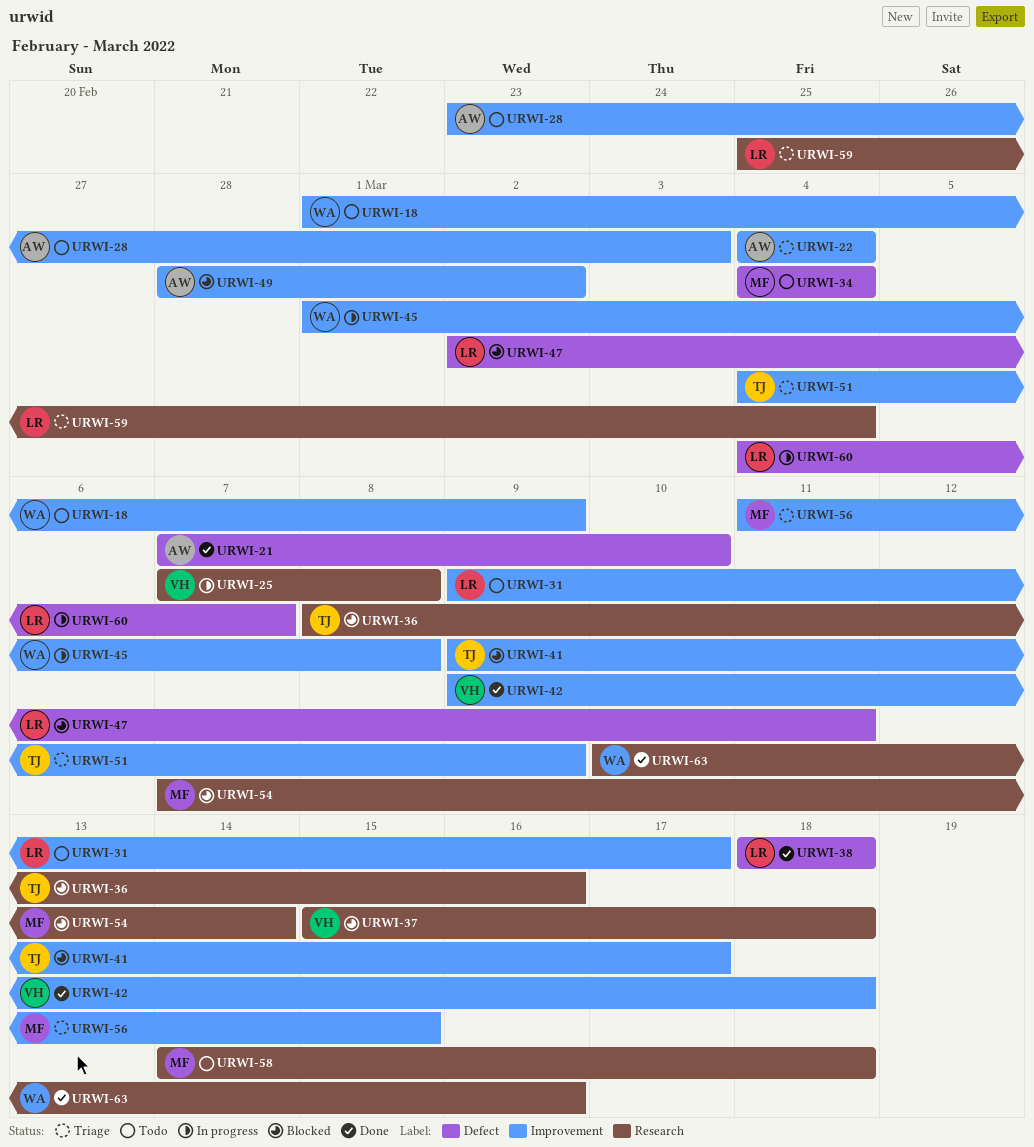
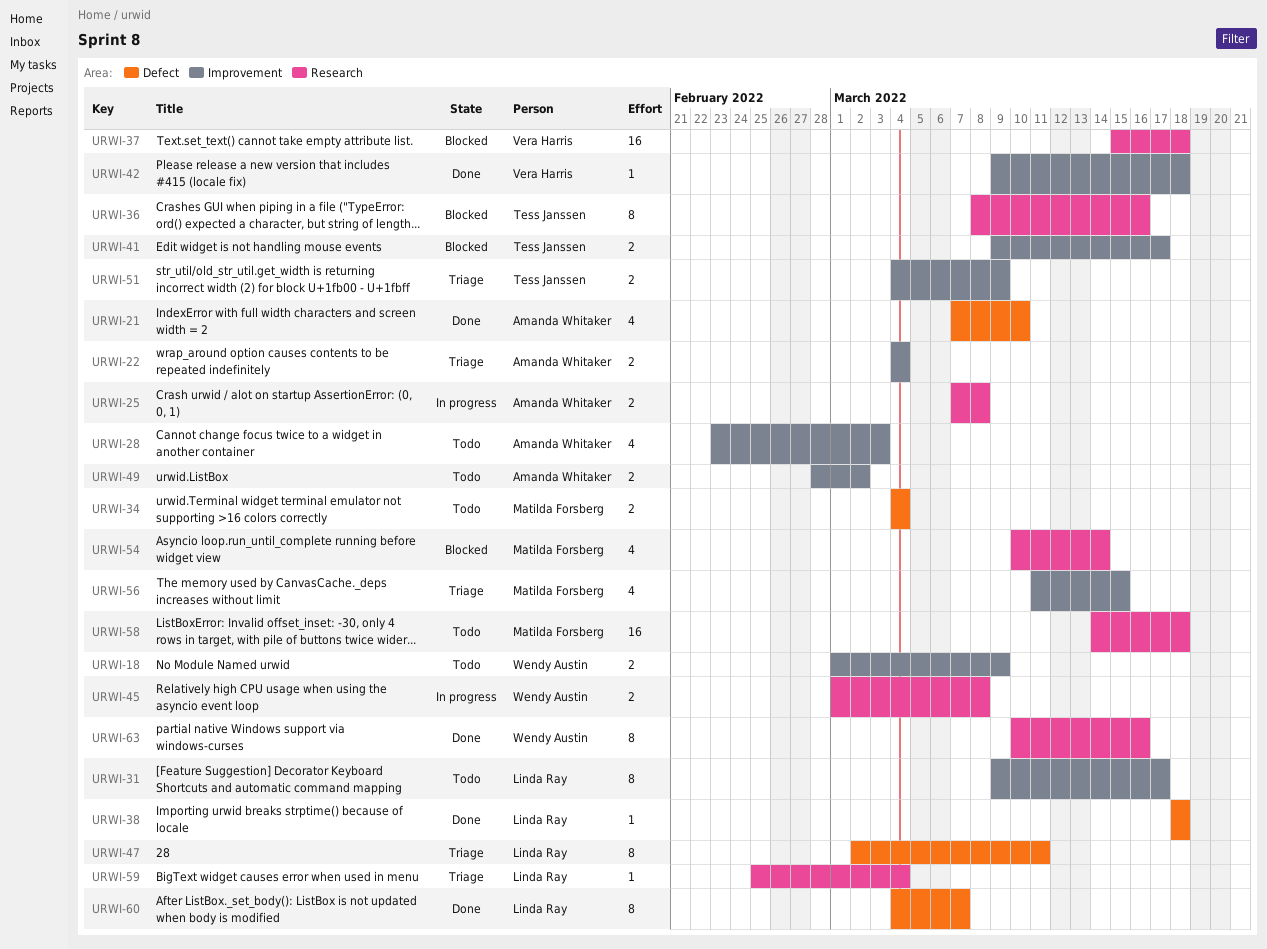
URWI-25, owner: Vera Harris -> Amanda Whitaker
URWI-45, label: Improvement -> Research
URWI-47, status: Blocked -> Triage
URWI-49, status: Blocked -> Todo
URWI-54, start: Mar 7 -> Mar 10
URWI-60, status: In progress -> Done

